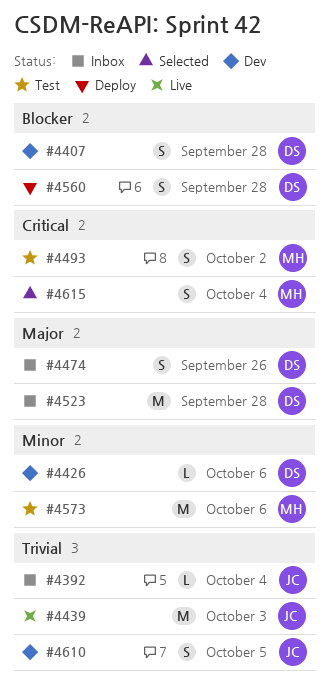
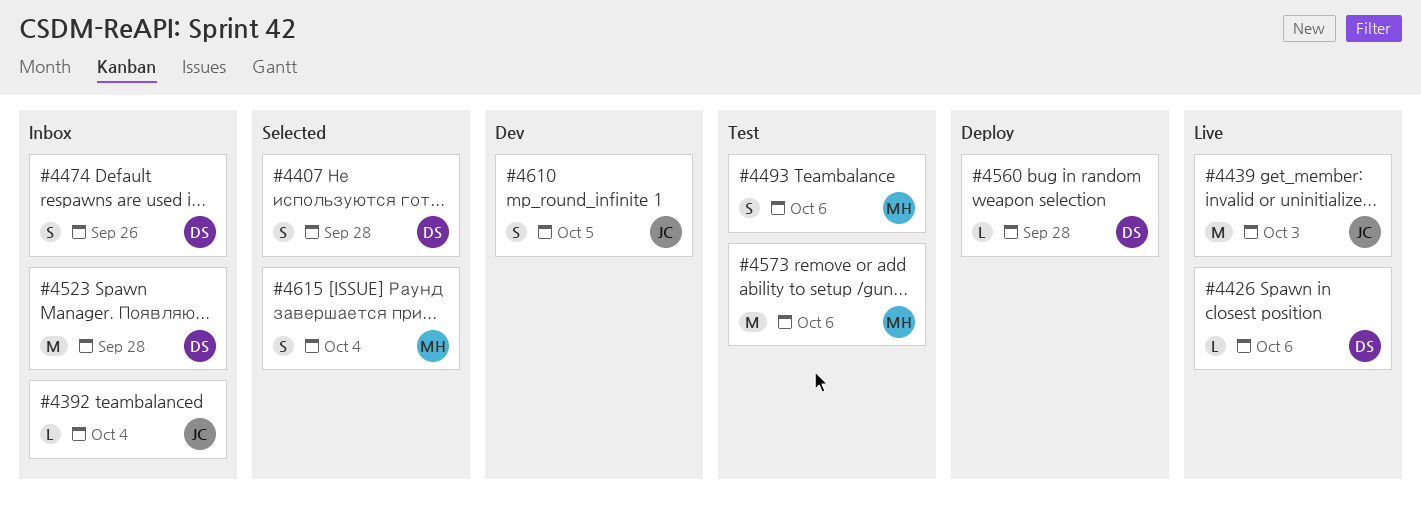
#4407, status: Dev -> Selected
#4426, status: Dev -> Live
#4493, due: Oct 2 -> Oct 6
#4560, estimate: S -> L

